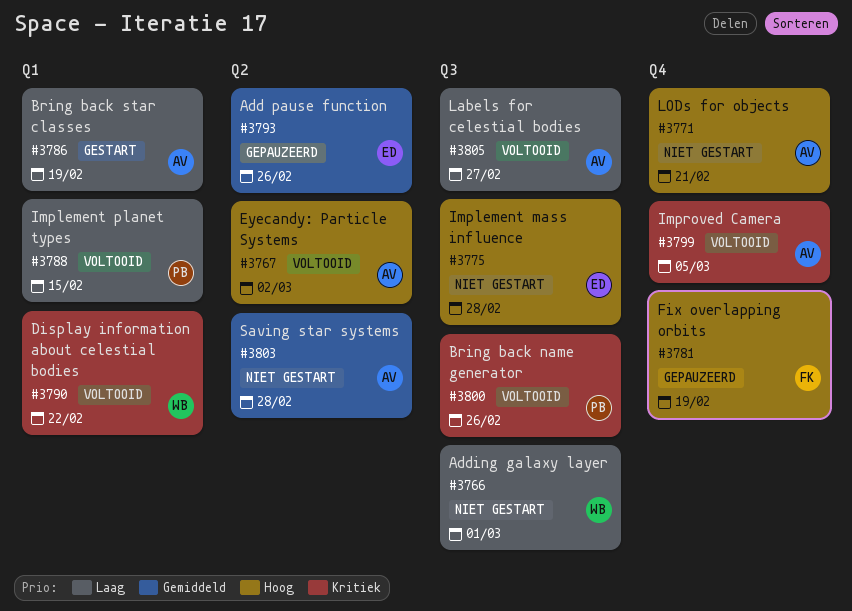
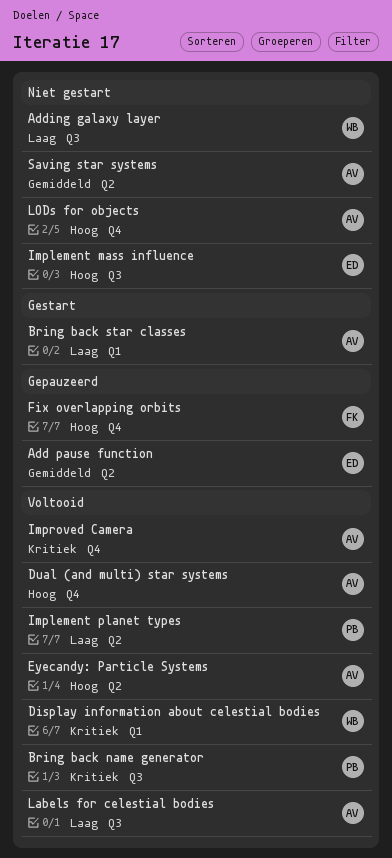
Dual (and multi) star systems: none -> present
Implement planet types, label: Q1 -> Q2

